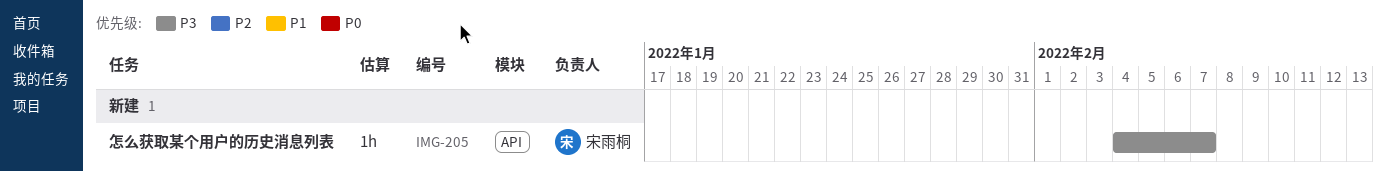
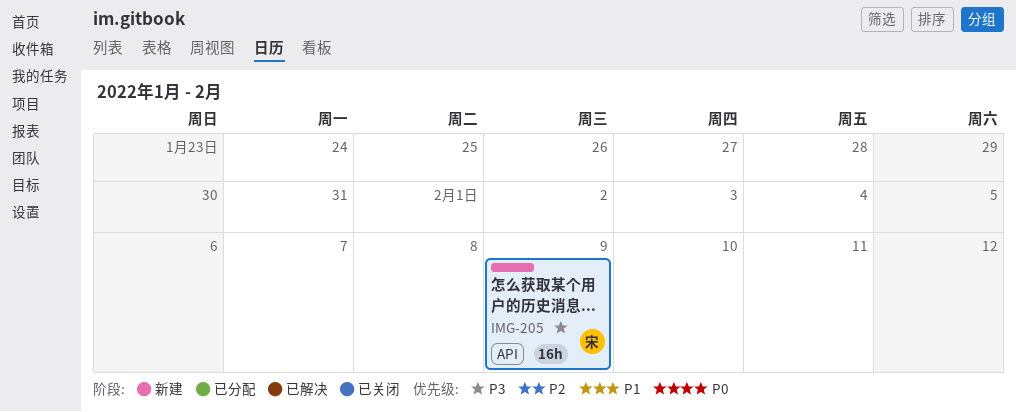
IMG-205, estimate: 1h -> 16h
IMG-205, due: Feb 7 -> Feb 9

